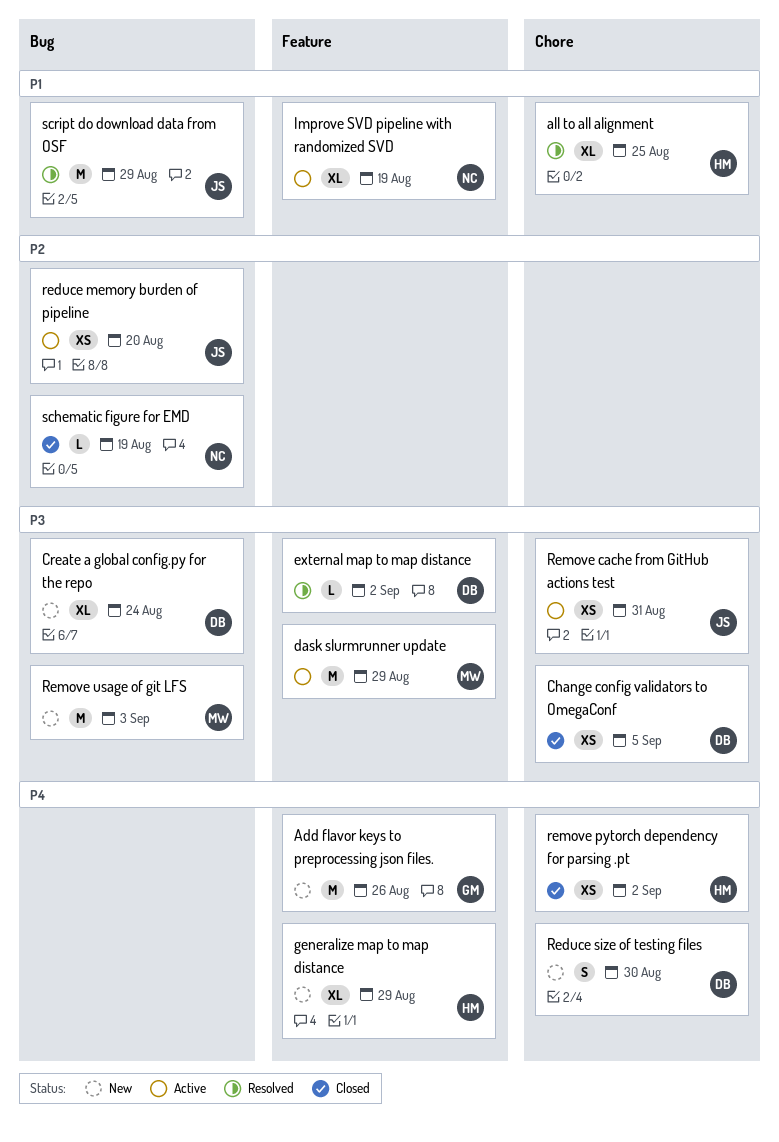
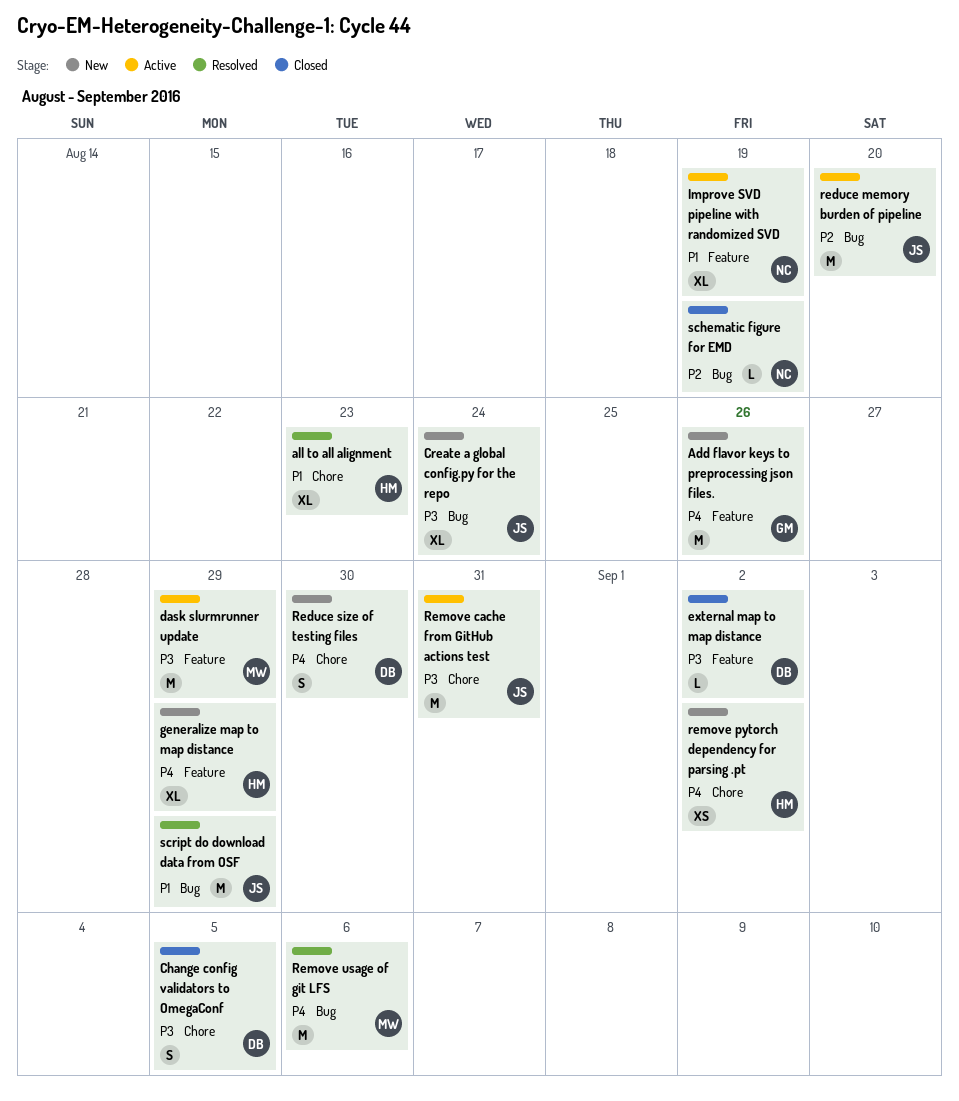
all to all alignment, due: Aug 25 -> Aug 23
Change config validators to OmegaConf, estimate: XS -> S
Create a global config.py for the repo, owner: DB -> JS
external map to map distance, status: Resolved -> Closed
reduce memory burden of pipeline, estimate: XS -> M
Remove cache from GitHub actions test, estimate: XS -> M
remove pytorch dependency for parsing .pt, status: Closed -> New
Remove usage of git LFS, status: New -> Resolved
Remove usage of git LFS, priority: P3 -> P4
Remove usage of git LFS, due: Sep 3 -> Sep 6

